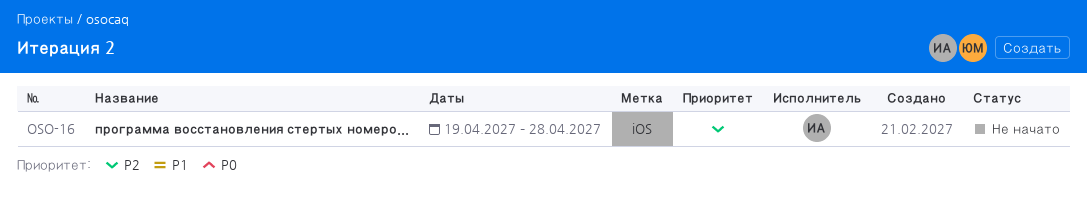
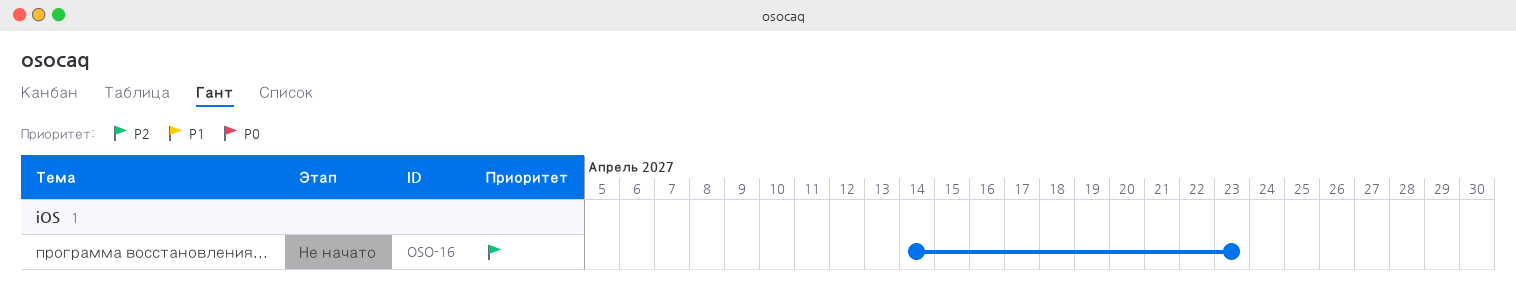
OSO-16, start: Apr 19 -> Apr 14
OSO-16, due: Apr 28 -> Apr 23

